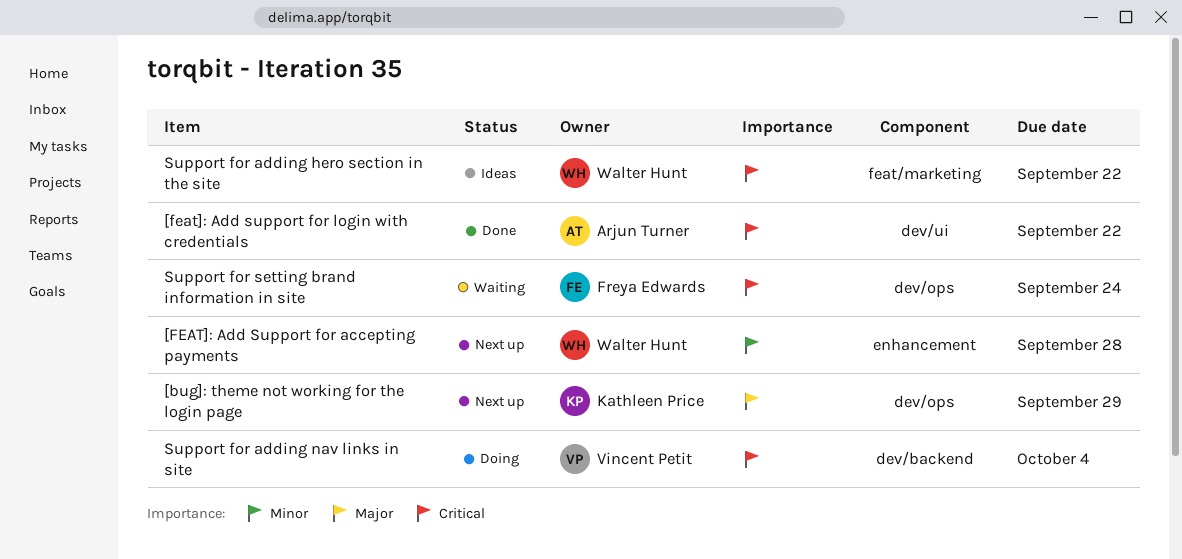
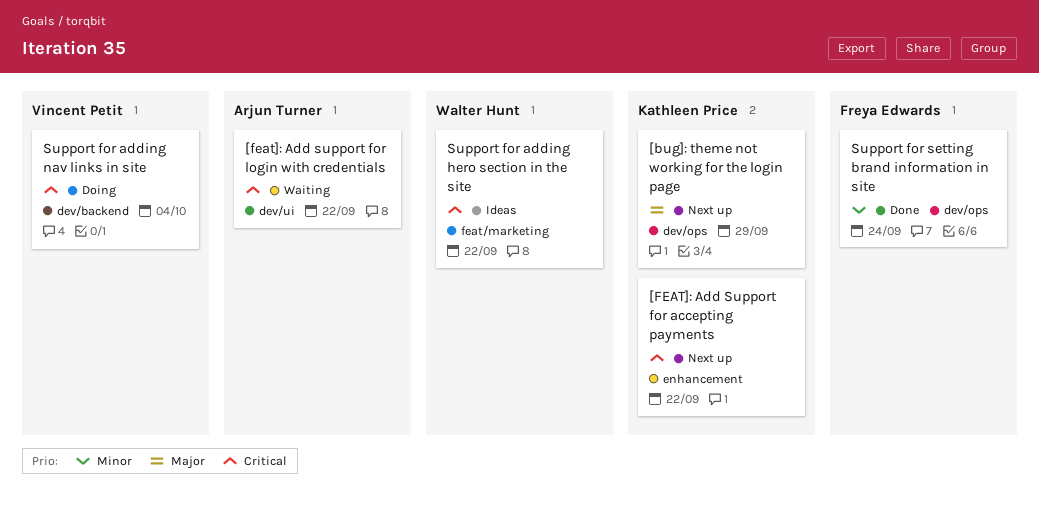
[FEAT]: Add Support for accepting payments, owner: Walter Hunt -> Kathleen Price
[FEAT]: Add Support for accepting payments, priority: Minor -> Critical
[FEAT]: Add Support for accepting payments, due: Sep 28 -> Sep 22
[feat]: Add support for login with credentials, status: Done -> Waiting
Support for setting brand information in site, status: Waiting -> Done
Support for setting brand information in site, priority: Critical -> Minor

